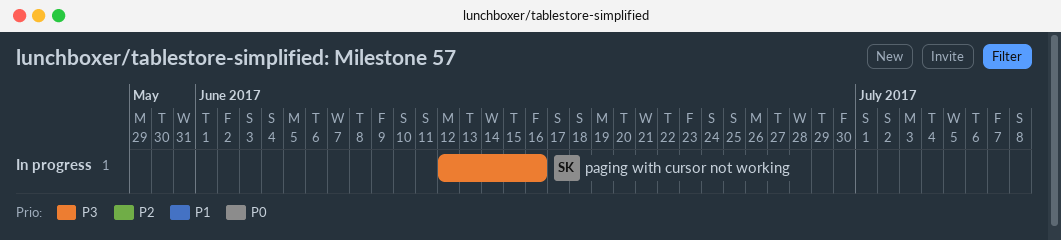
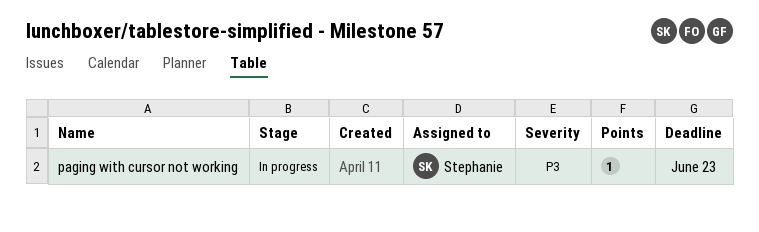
paging with cursor not working, due: Jun 16 -> Jun 23

